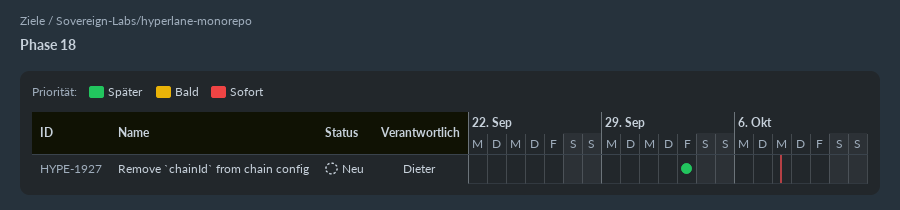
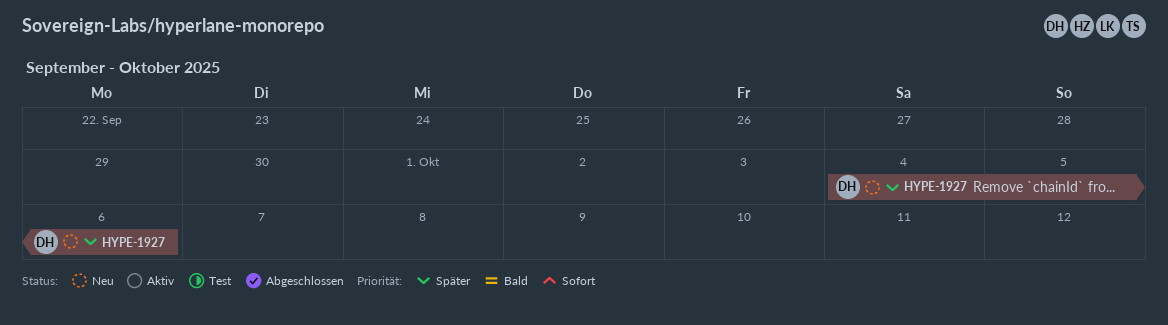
HYPE-1927, start: Oct 3 -> Oct 4
HYPE-1927, due: Oct 3 -> Oct 6

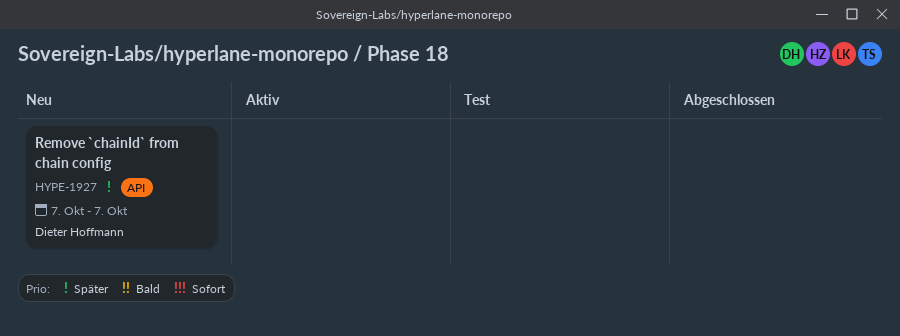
HYPE-1927, start: Oct 4 -> Oct 7
HYPE-1927, due: Oct 6 -> Oct 7

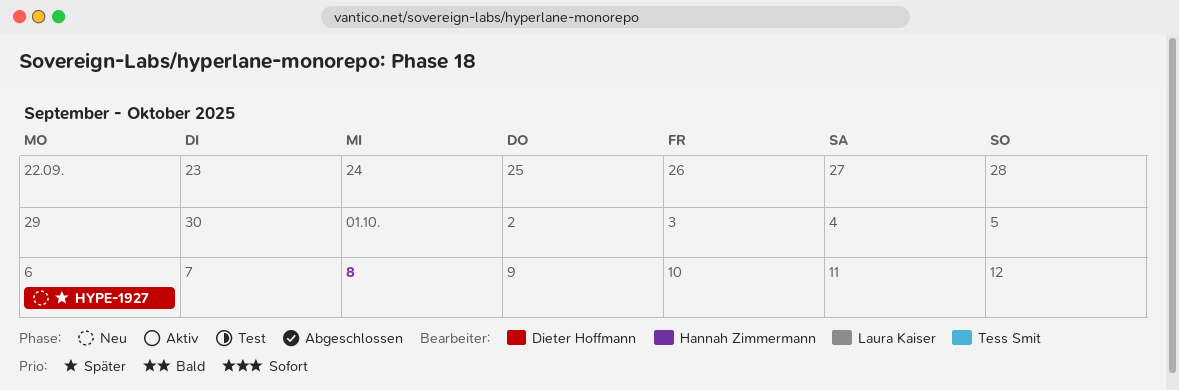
HYPE-1927, start: Oct 7 -> Oct 6
HYPE-1927, due: Oct 7 -> Oct 6

